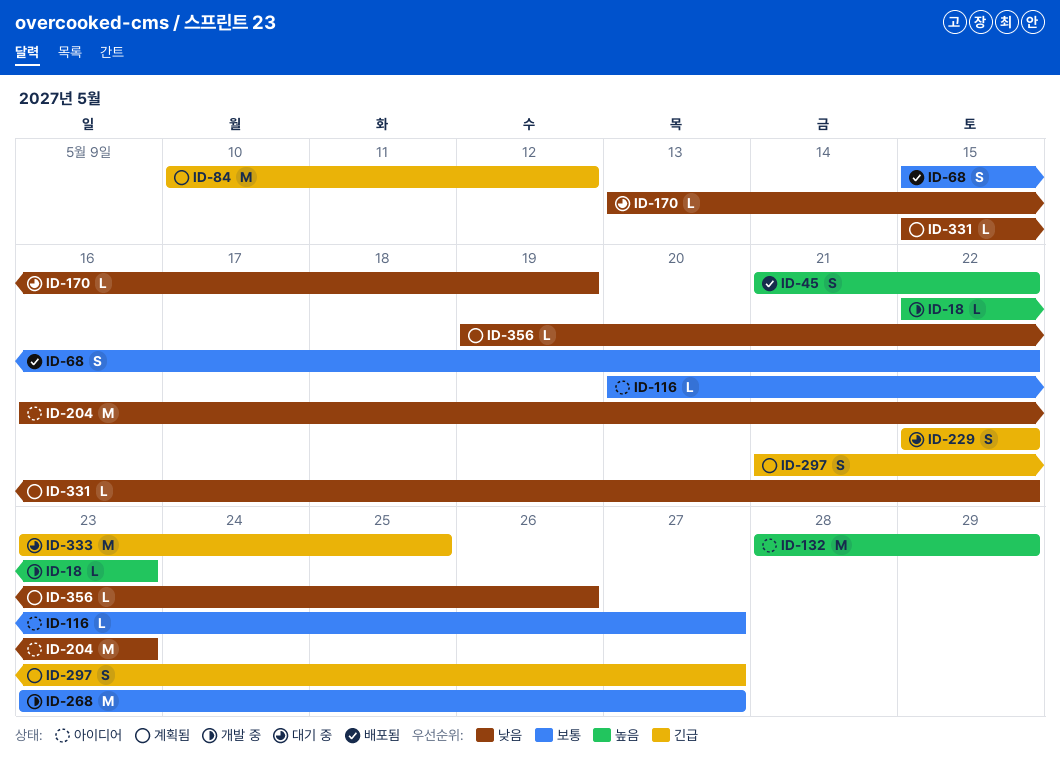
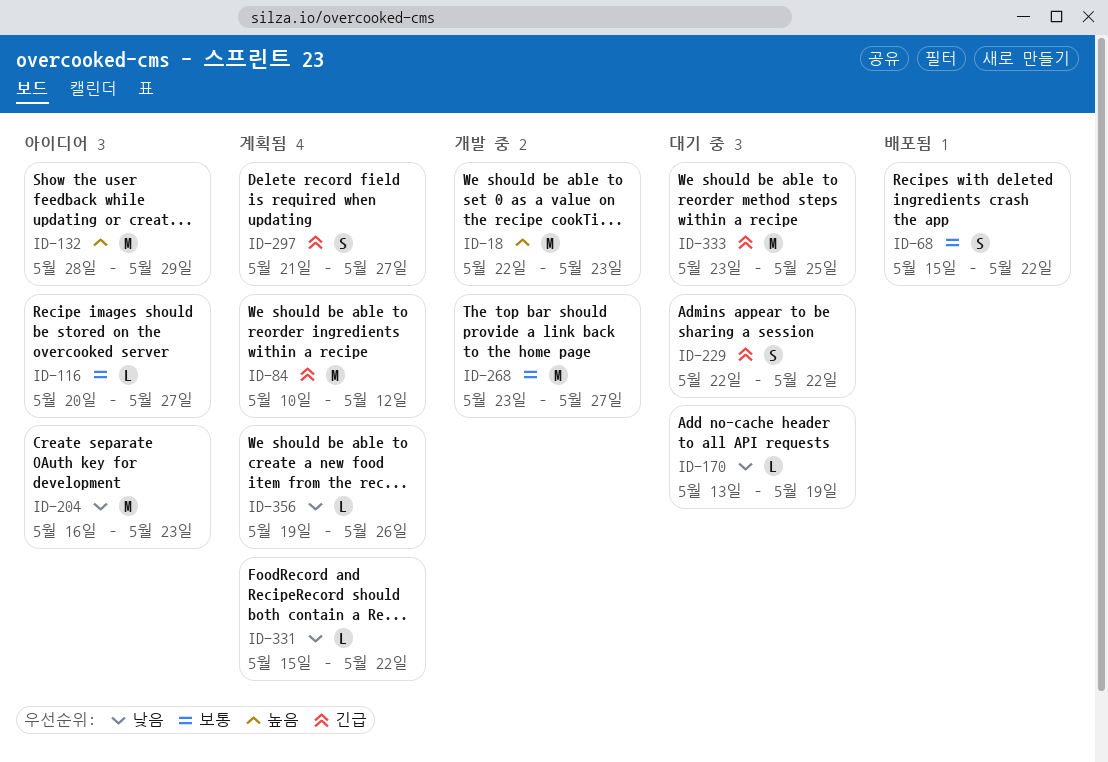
ID-18, estimate: L -> M
ID-45: present -> none

